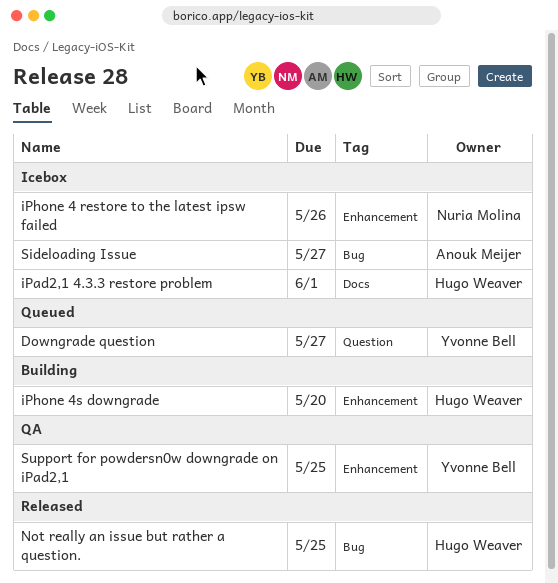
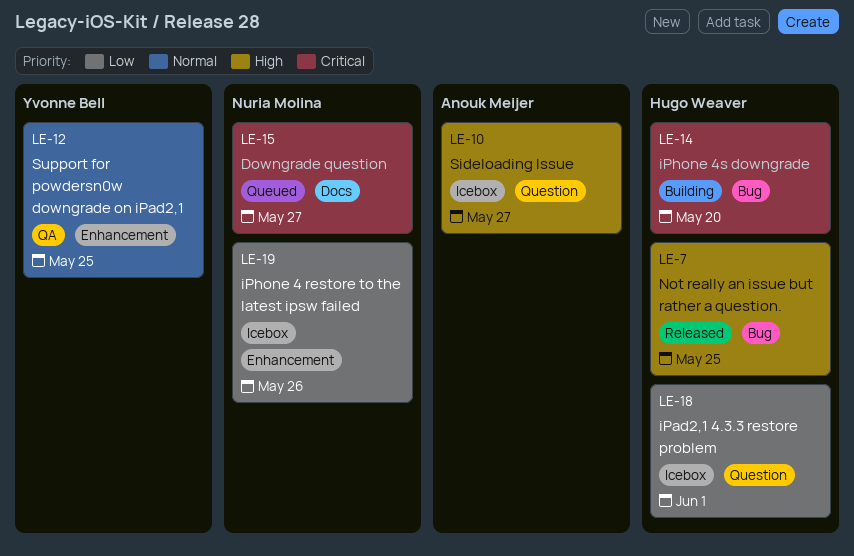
Downgrade question, owner: Yvonne Bell -> Nuria Molina
Downgrade question, label: Question -> Docs
iPad2,1 4.3.3 restore problem, label: Docs -> Question
iPhone 4s downgrade, label: Enhancement -> Bug
Sideloading Issue, label: Bug -> Question

